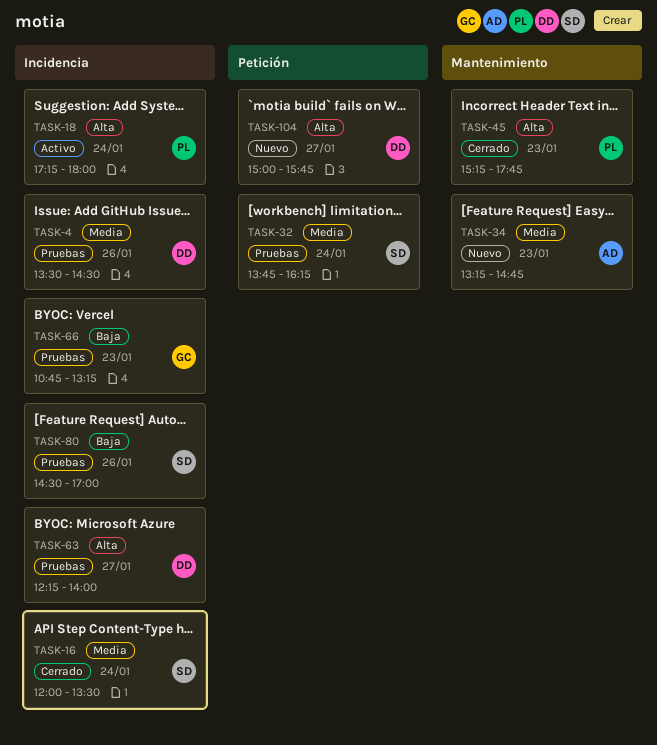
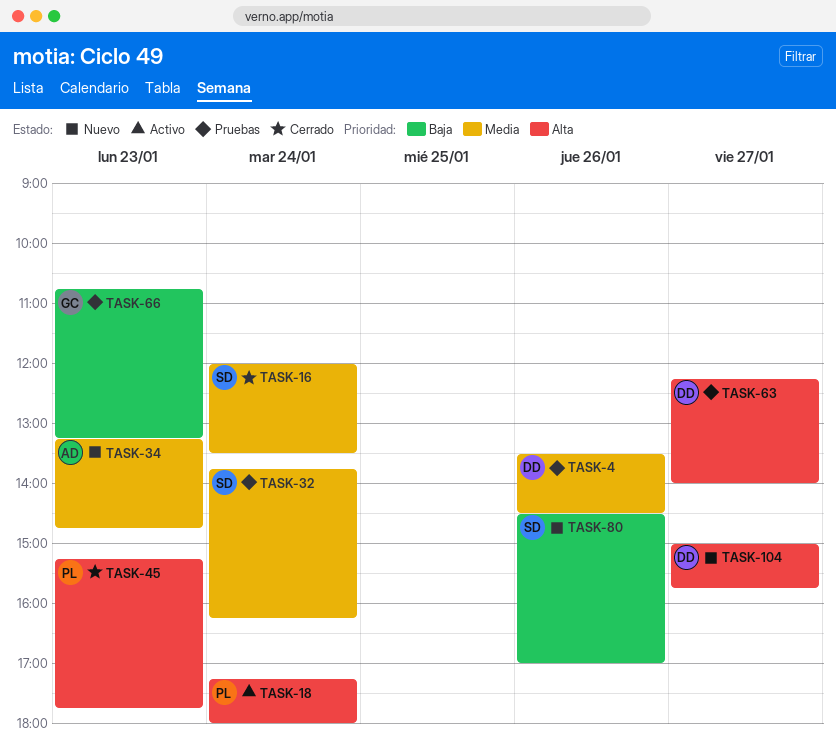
TASK-80, status: Pruebas -> Nuevo

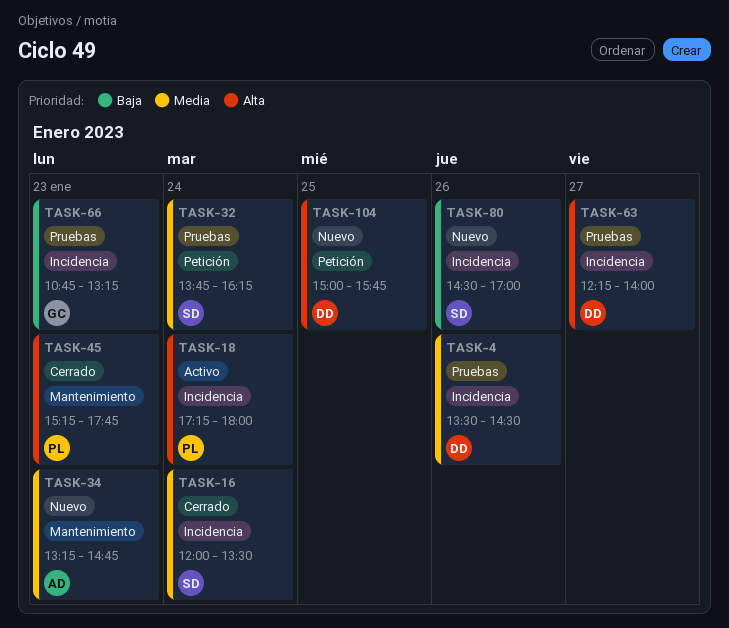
TASK-104, day: Jan 27 -> Jan 25

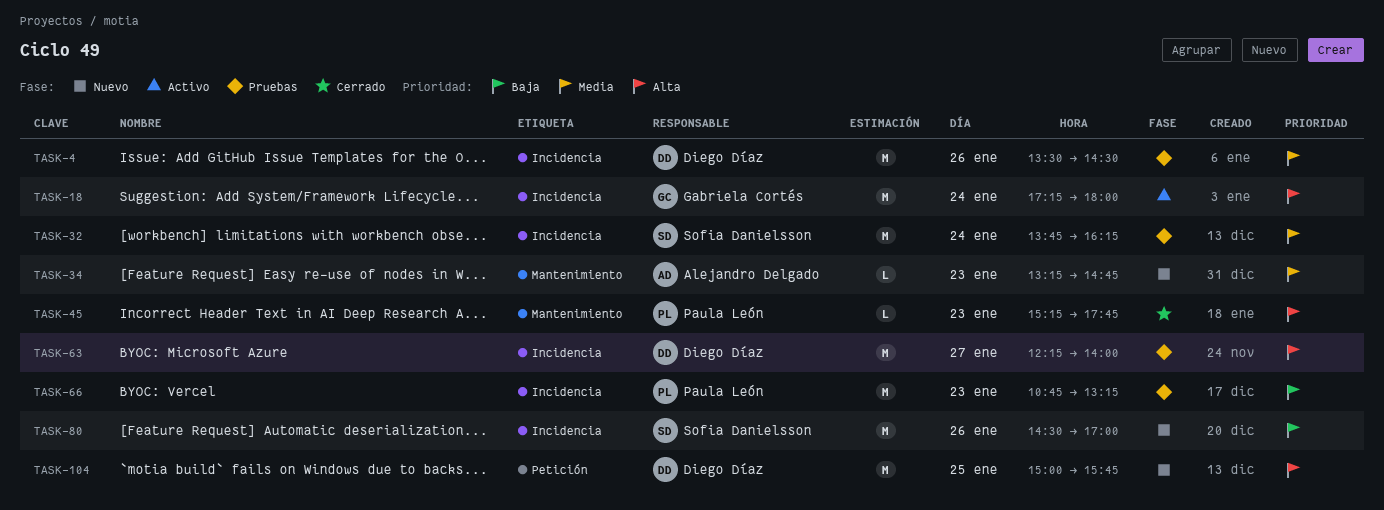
TASK-16: present -> none
TASK-18, owner: Paula León -> Gabriela Cortés
TASK-32, label: Petición -> Incidencia
TASK-66, owner: Gabriela Cortés -> Paula León

